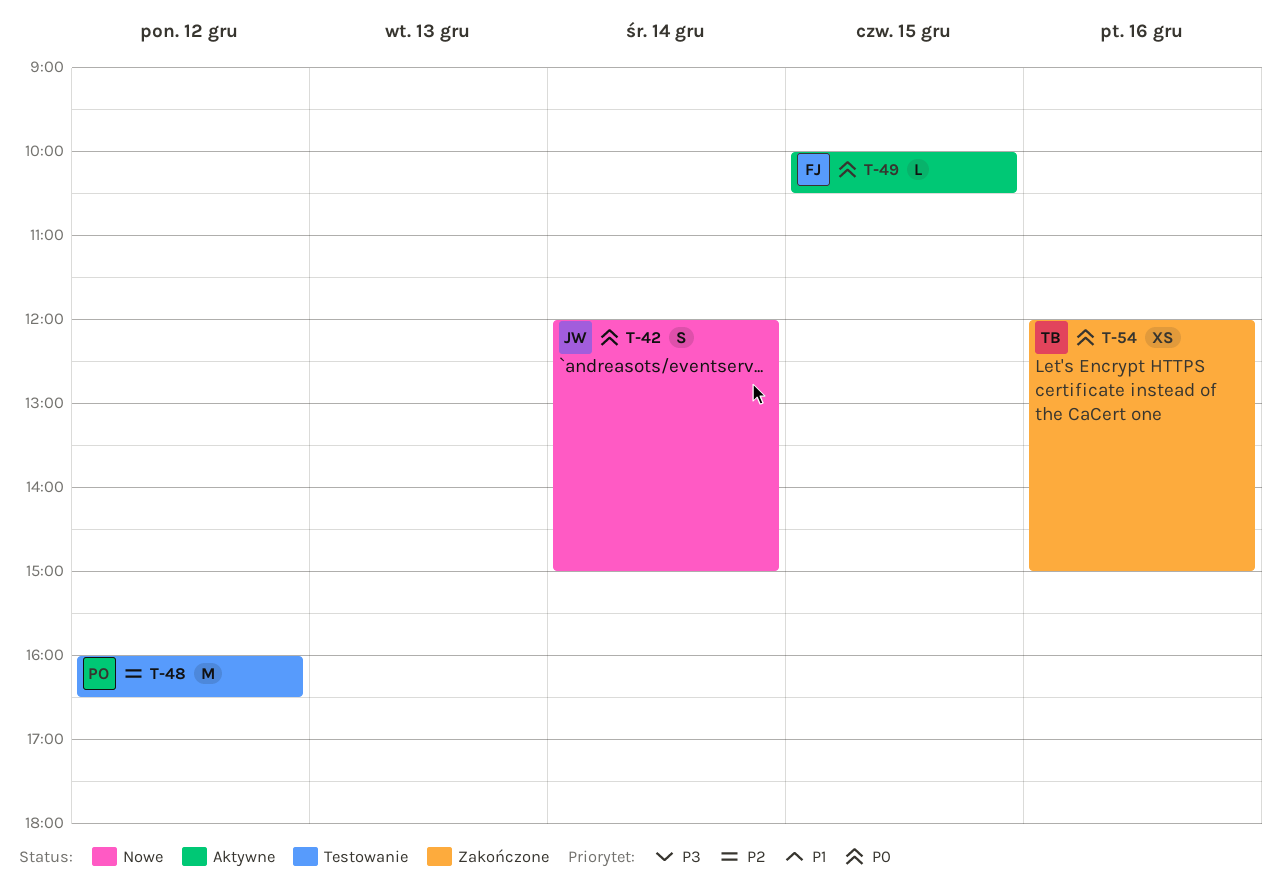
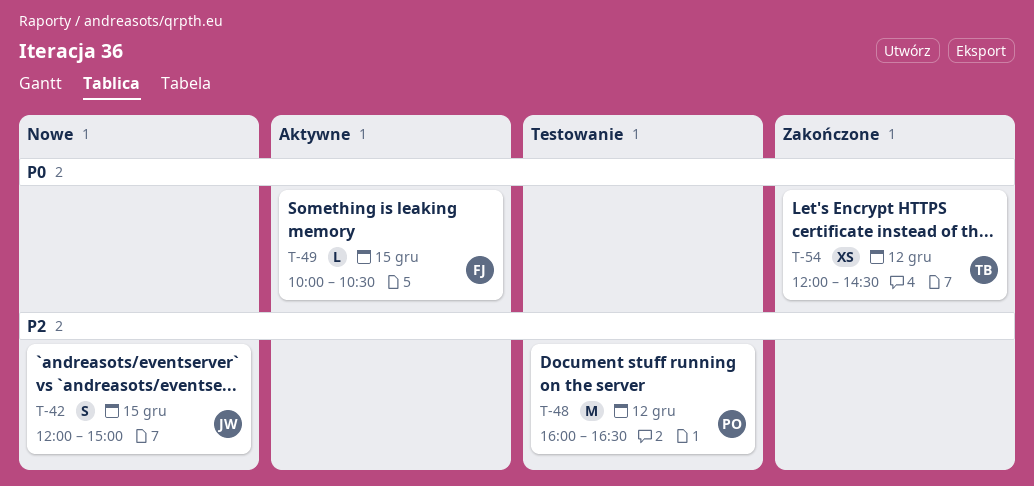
T-42, priority: P0 -> P2
T-42, day: Dec 14 -> Dec 15
T-54, day: Dec 16 -> Dec 12
T-54, ends: 15:00 -> 14:30

